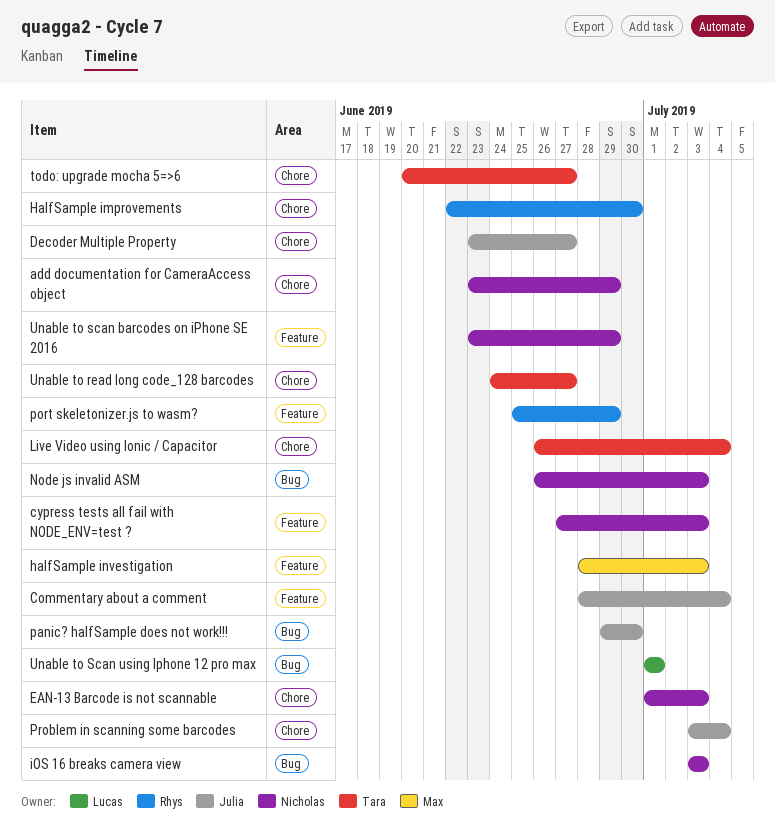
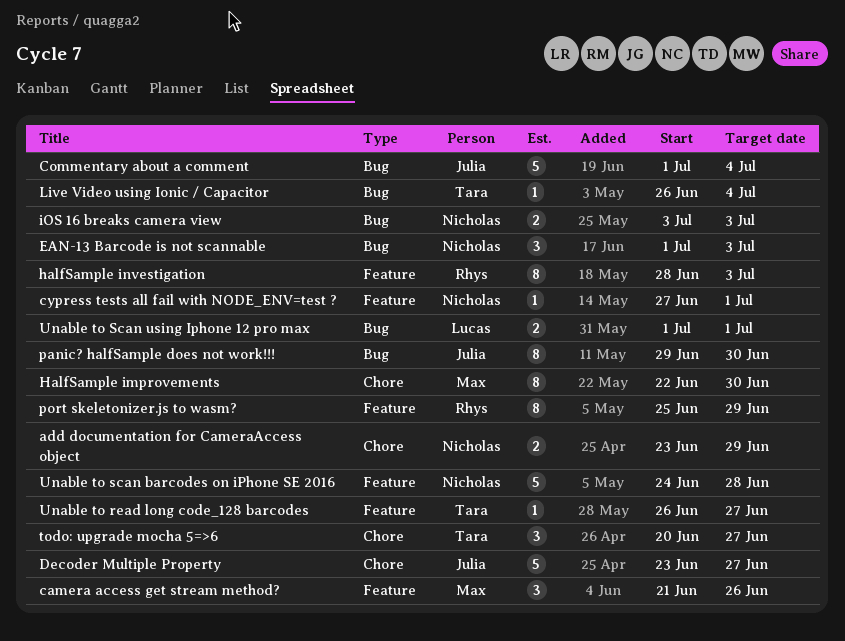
camera access get stream method?: none -> present
Commentary about a comment, label: Feature -> Bug
Commentary about a comment, start: Jun 28 -> Jul 1
cypress tests all fail with NODE_ENV=test ?, due: Jul 3 -> Jul 1
EAN-13 Barcode is not scannable, label: Chore -> Bug
HalfSample improvements, owner: Rhys -> Max
halfSample investigation, owner: Max -> Rhys
Live Video using Ionic / Capacitor, label: Chore -> Bug
Node js invalid ASM: present -> none
Problem in scanning some barcodes: present -> none
Unable to read long code_128 barcodes, label: Chore -> Feature
Unable to read long code_128 barcodes, start: Jun 24 -> Jun 26
Unable to scan barcodes on iPhone SE 2016, start: Jun 23 -> Jun 24
Unable to scan barcodes on iPhone SE 2016, due: Jun 29 -> Jun 28

